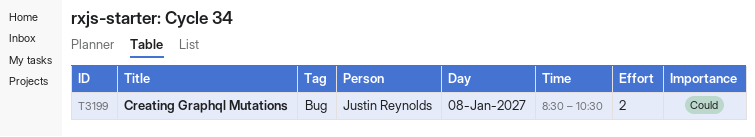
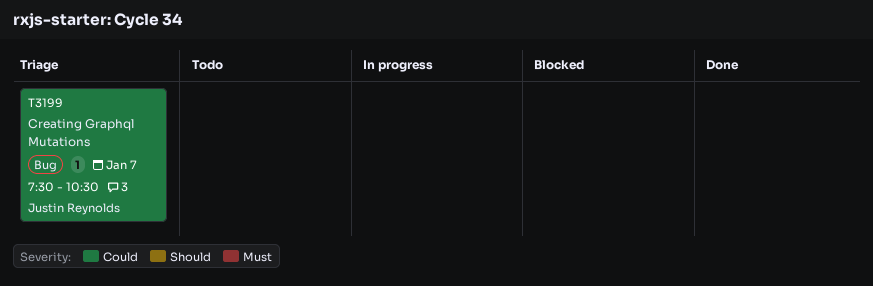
T3199, estimate: 2 -> 1
T3199, day: Jan 8 -> Jan 7
T3199, begins: 08:30 -> 07:30

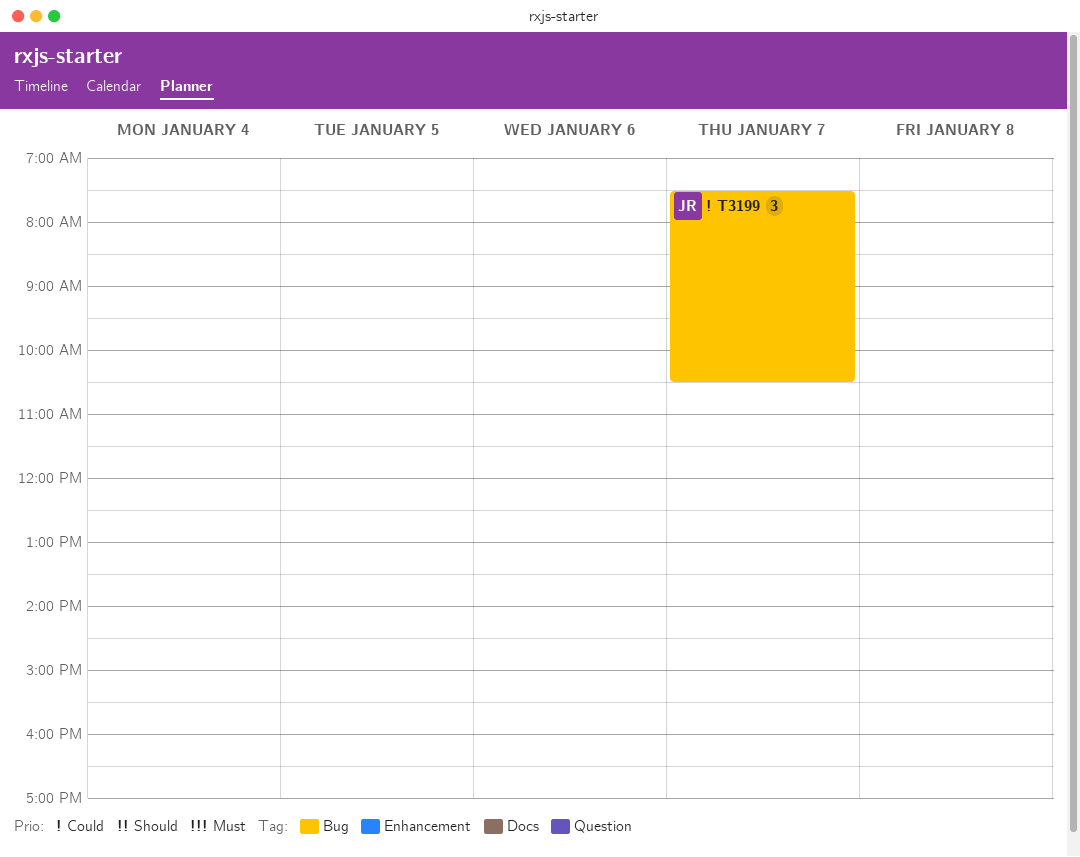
T3199, estimate: 1 -> 3

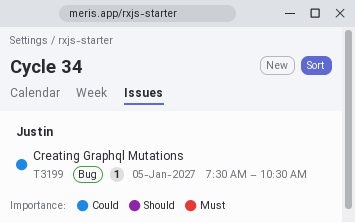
T3199, estimate: 3 -> 1
T3199, day: Jan 7 -> Jan 5

